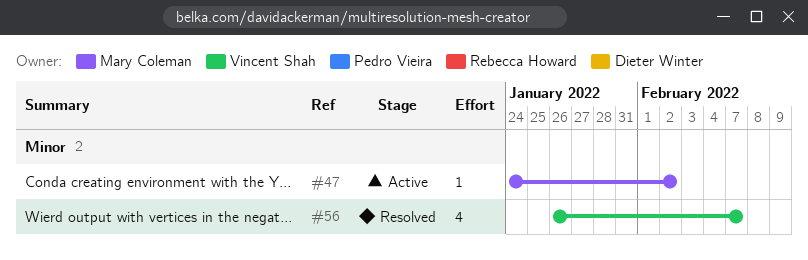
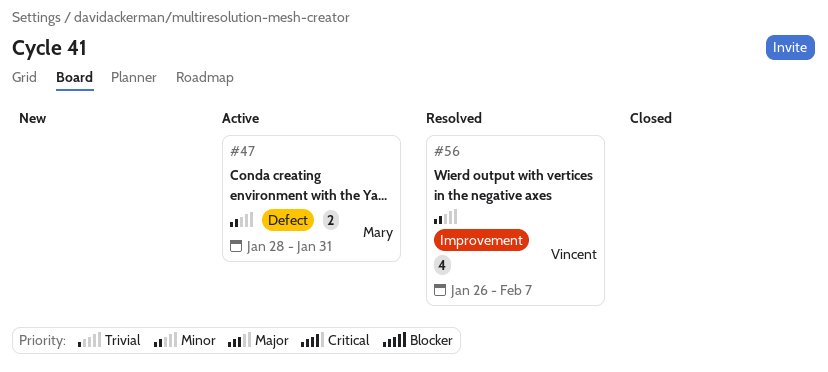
#47, estimate: 1 -> 2
#47, start: Jan 24 -> Jan 28
#47, due: Feb 2 -> Jan 31

